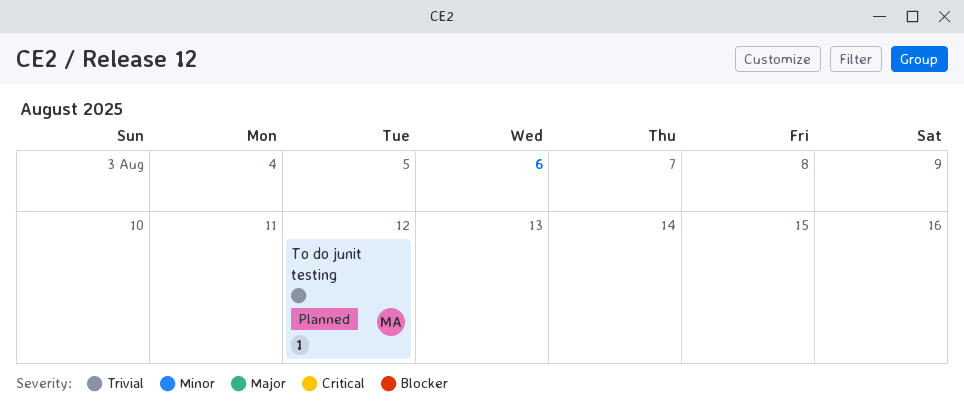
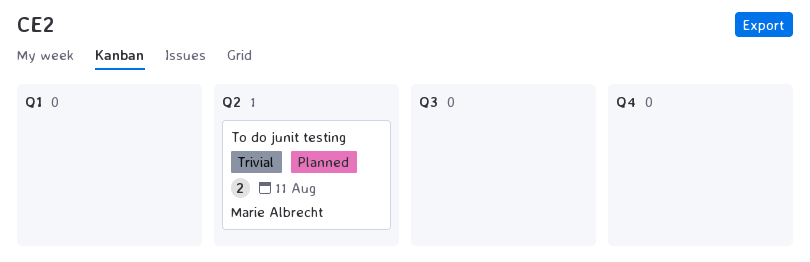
To do junit testing, estimate: 1 -> 2
To do junit testing, due: Aug 12 -> Aug 11

